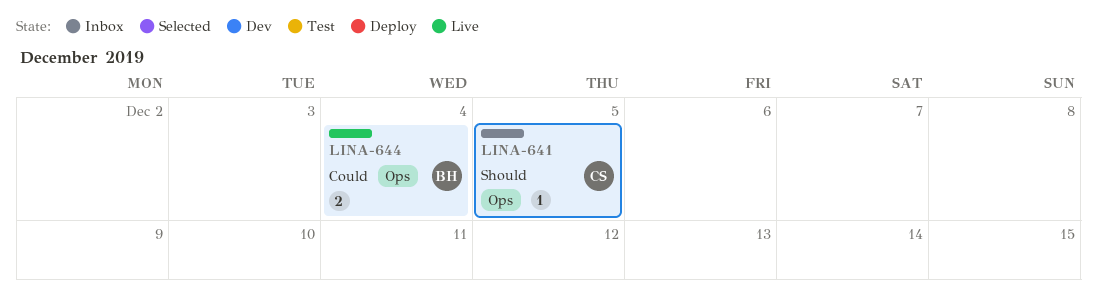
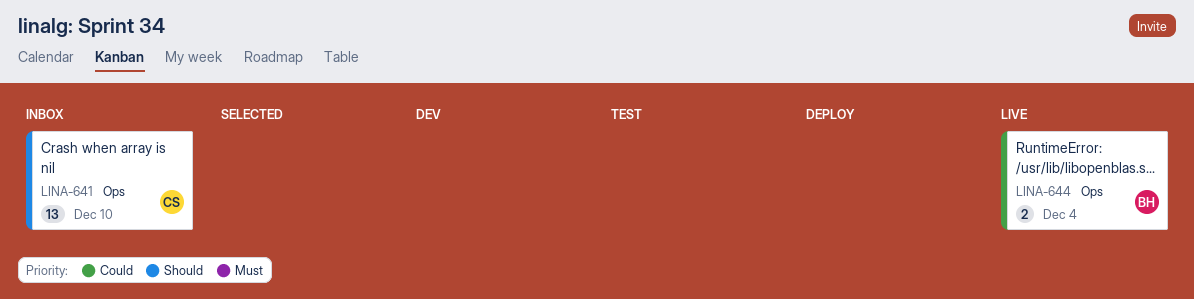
LINA-641, estimate: 1 -> 13
LINA-641, due: Dec 5 -> Dec 10

